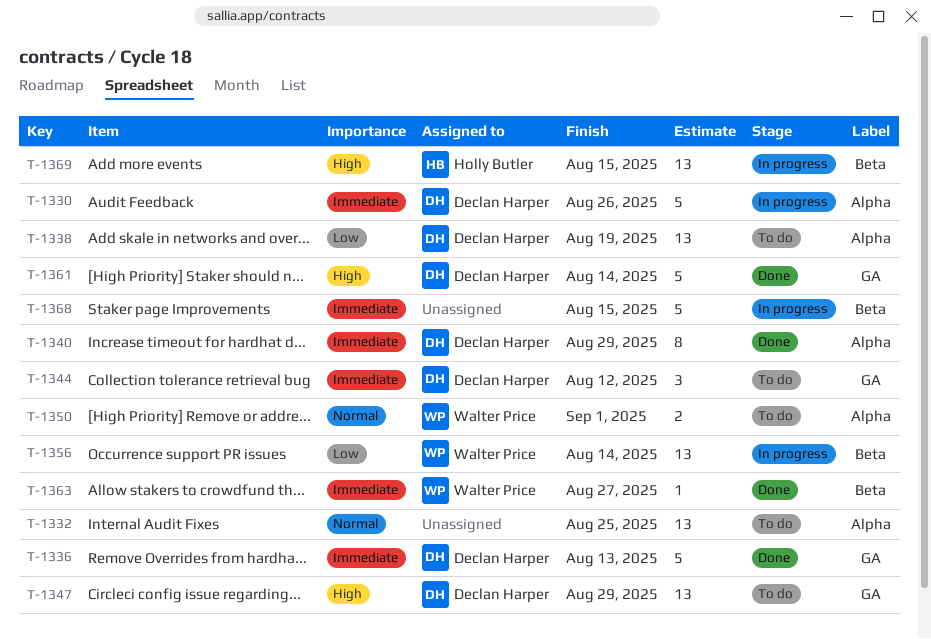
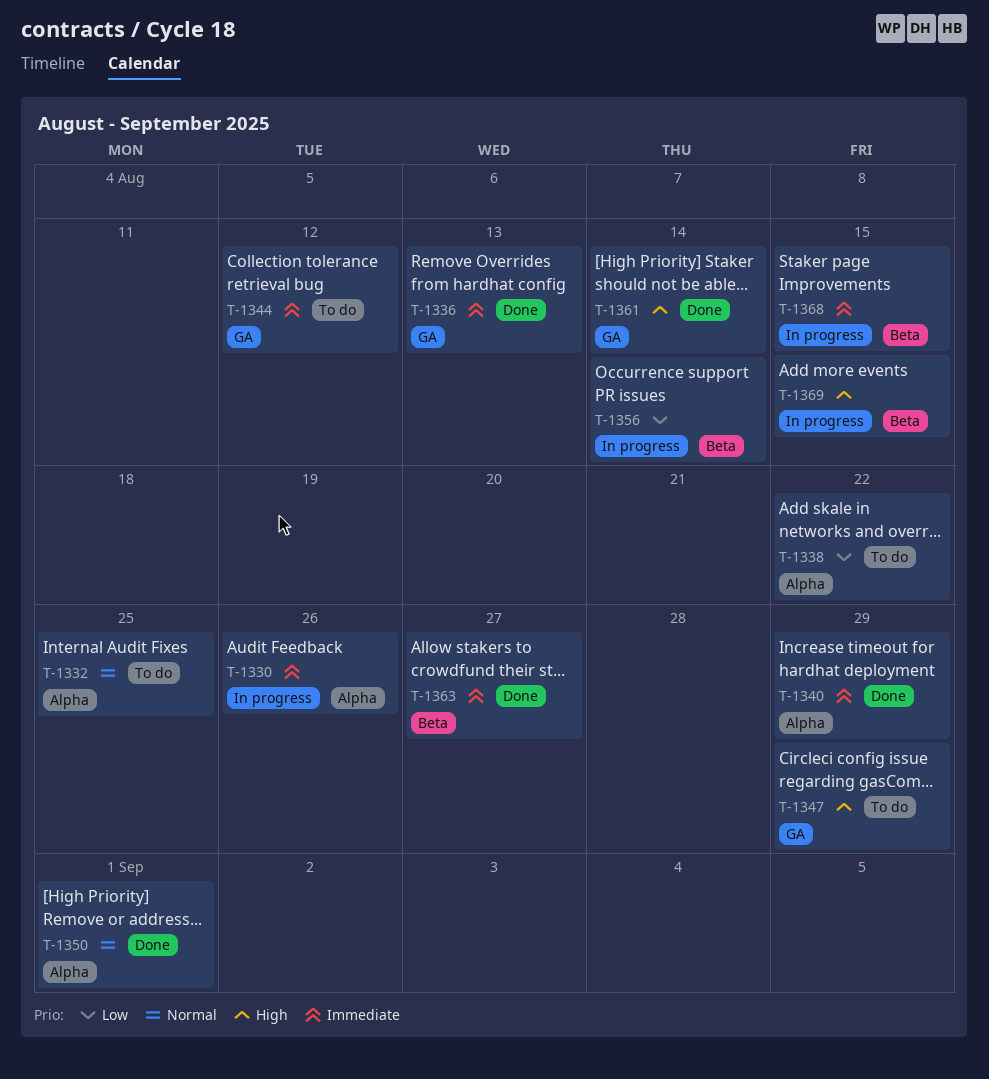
T-1338, due: Aug 19 -> Aug 22
T-1350, status: To do -> Done

